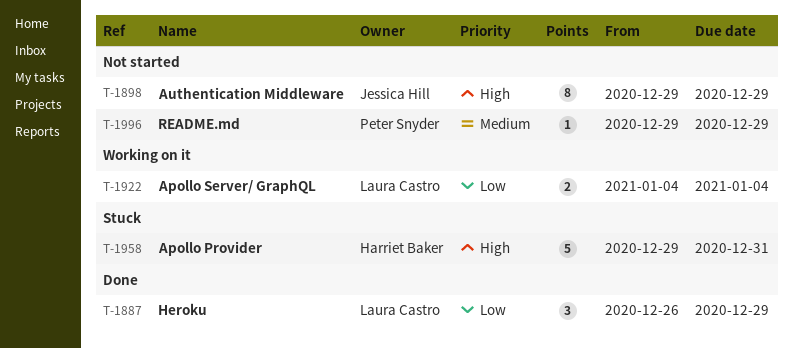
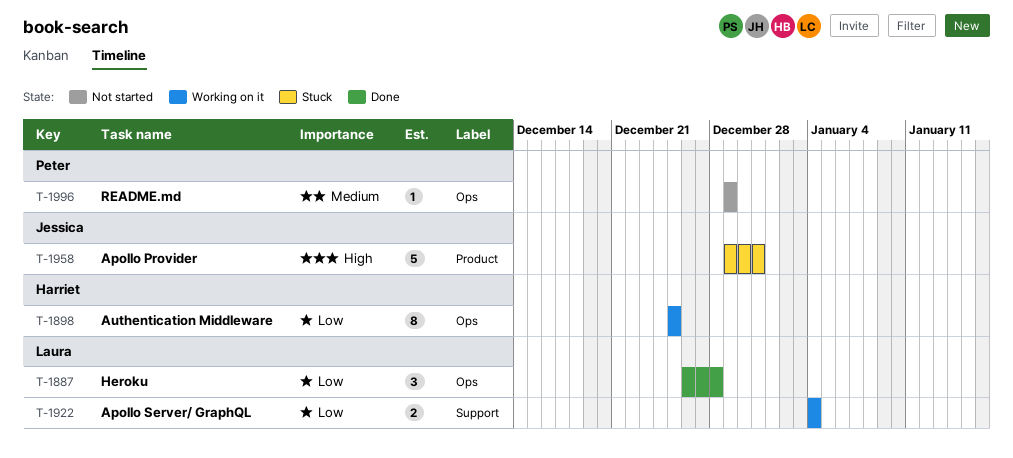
T-1887, due: Dec 29 -> Dec 28
T-1898, status: Not started -> Working on it
T-1898, owner: Jessica Hill -> Harriet Baker
T-1898, priority: High -> Low
T-1898, start: Dec 29 -> Dec 25
T-1898, due: Dec 29 -> Dec 25
T-1958, owner: Harriet Baker -> Jessica Hill

